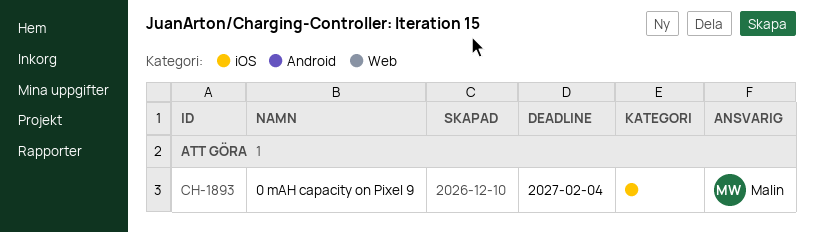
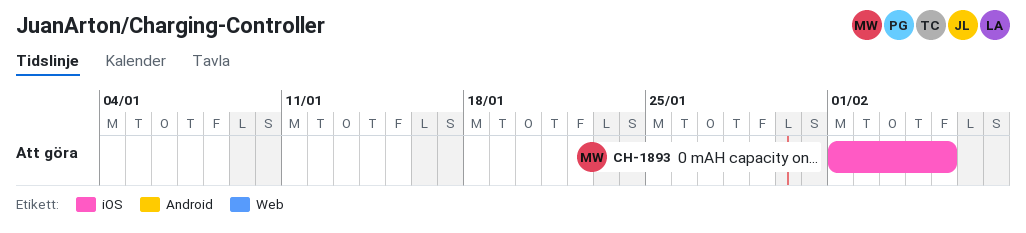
CH-1893, due: Feb 4 -> Feb 5

